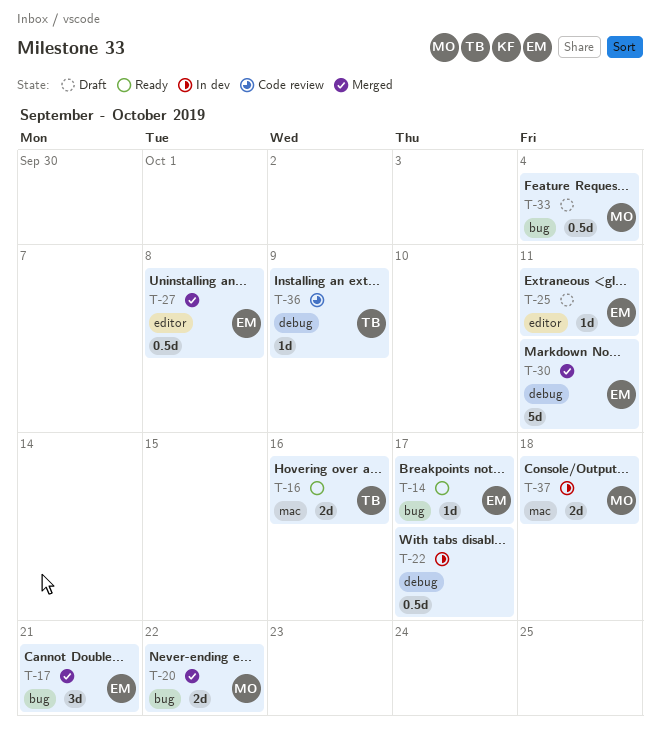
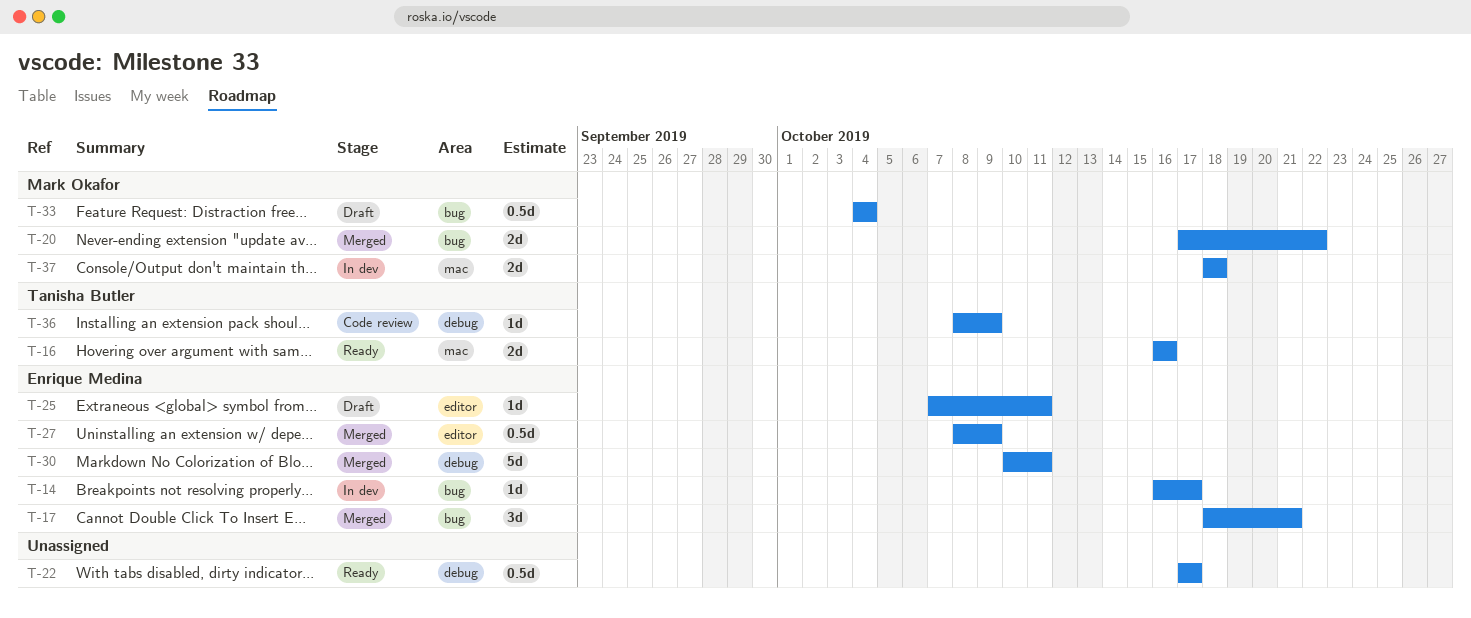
T-14, status: Ready -> In dev
T-22, status: In dev -> Ready
T-27, due: Oct 8 -> Oct 9

